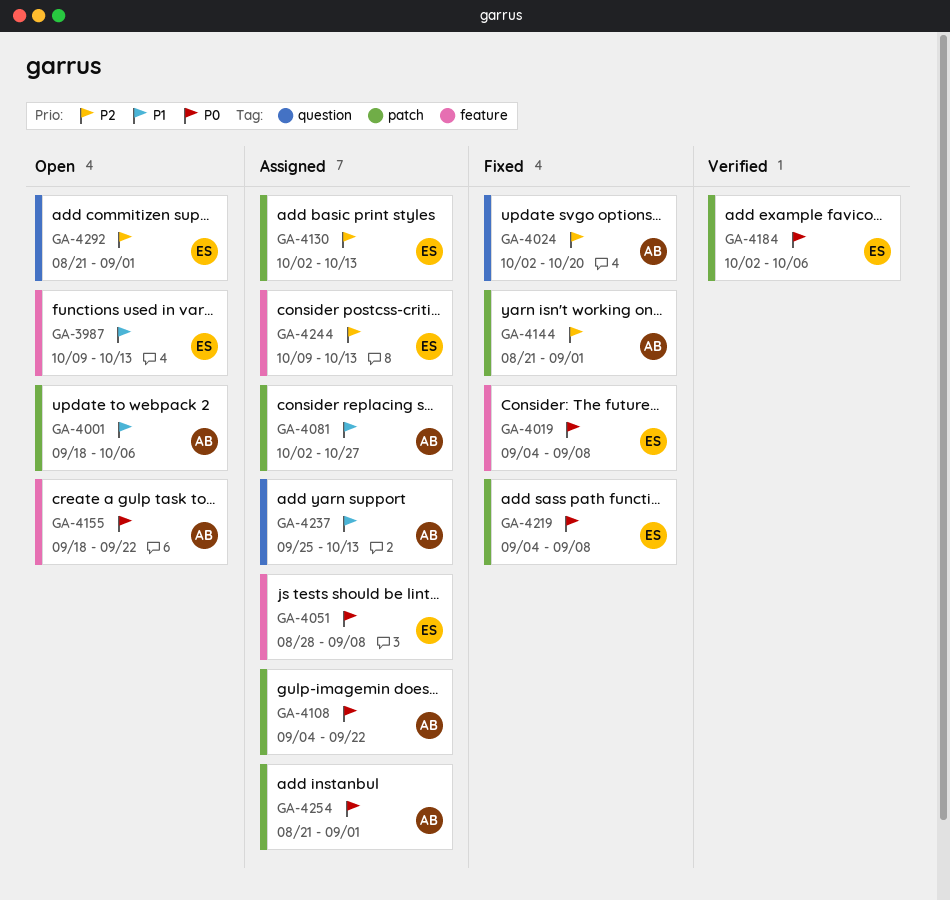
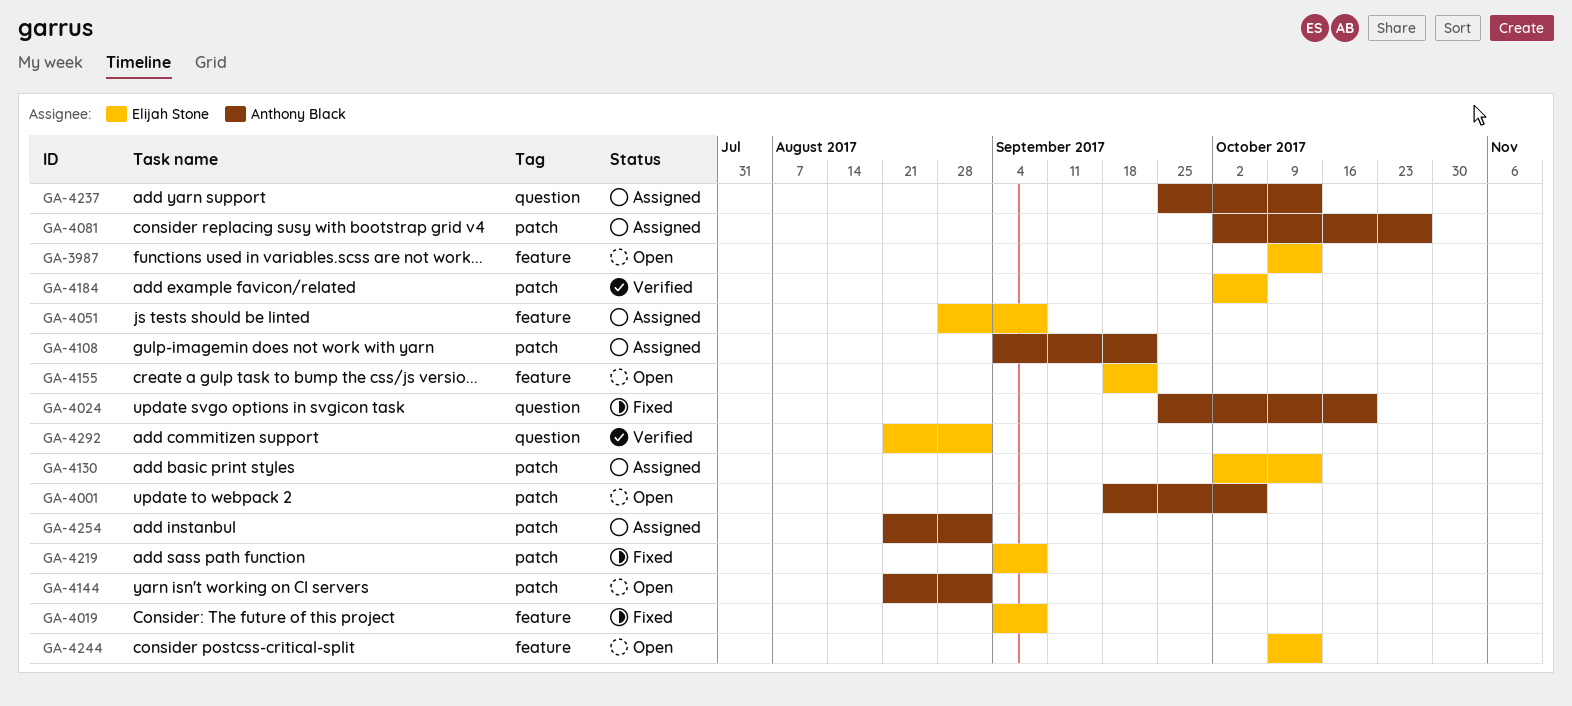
GA-4024, start: Oct 2 -> Sep 25
GA-4144, status: Fixed -> Open
GA-4155, owner: Anthony Black -> Elijah Stone
GA-4244, status: Assigned -> Open
GA-4292, status: Open -> Verified

